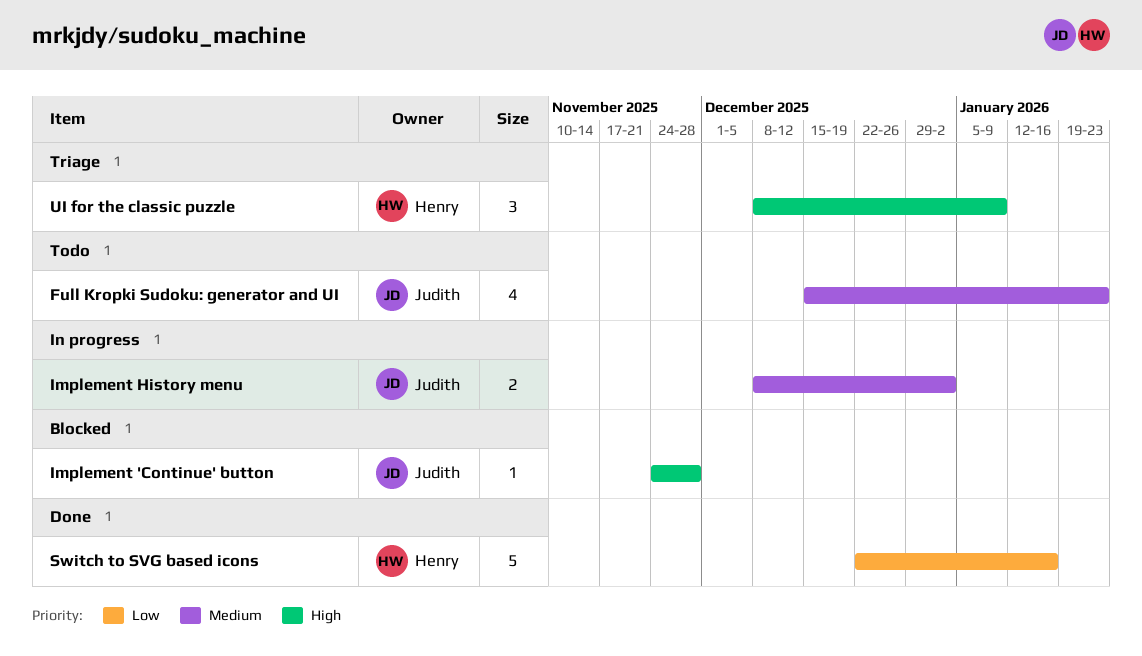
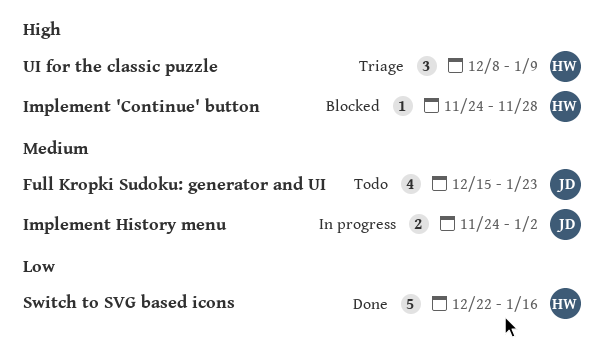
Implement 'Continue' button, owner: Judith -> Henry
Implement History menu, start: Dec 8 -> Nov 24

